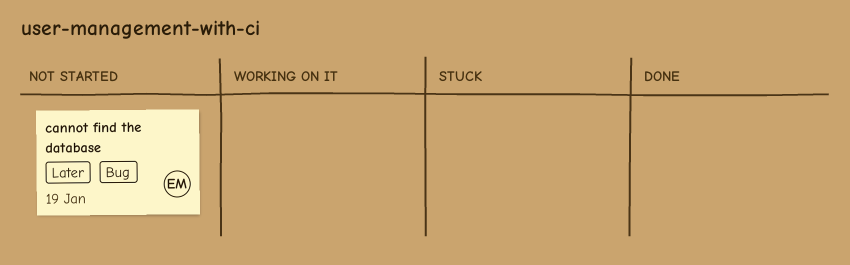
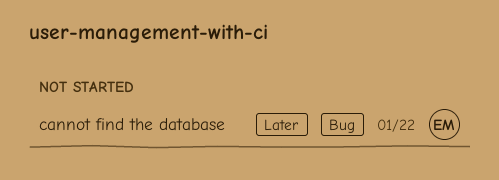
cannot find the database, due: Jan 19 -> Jan 22

